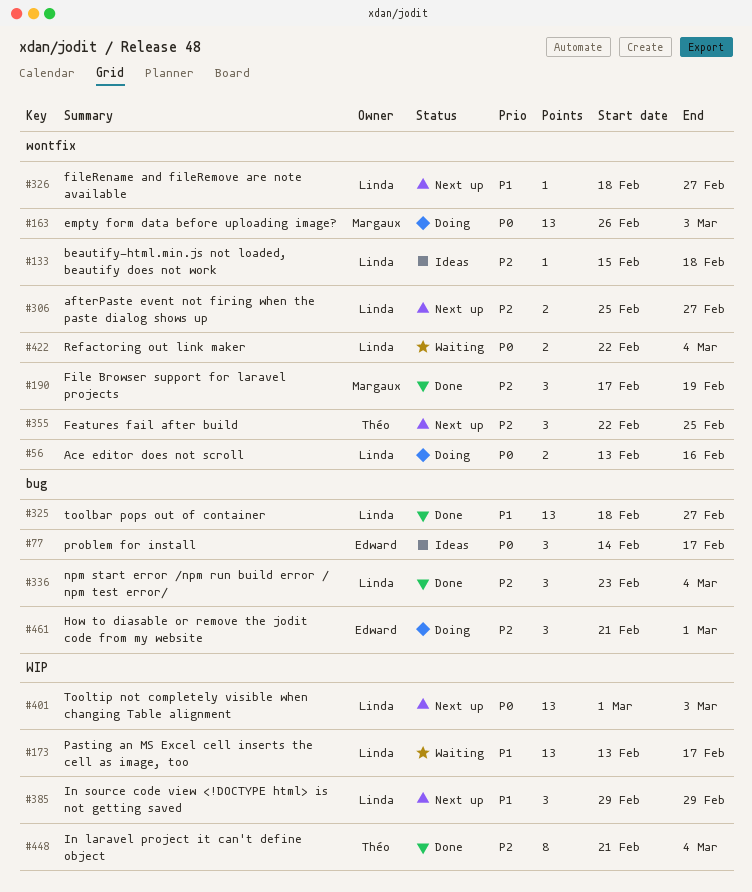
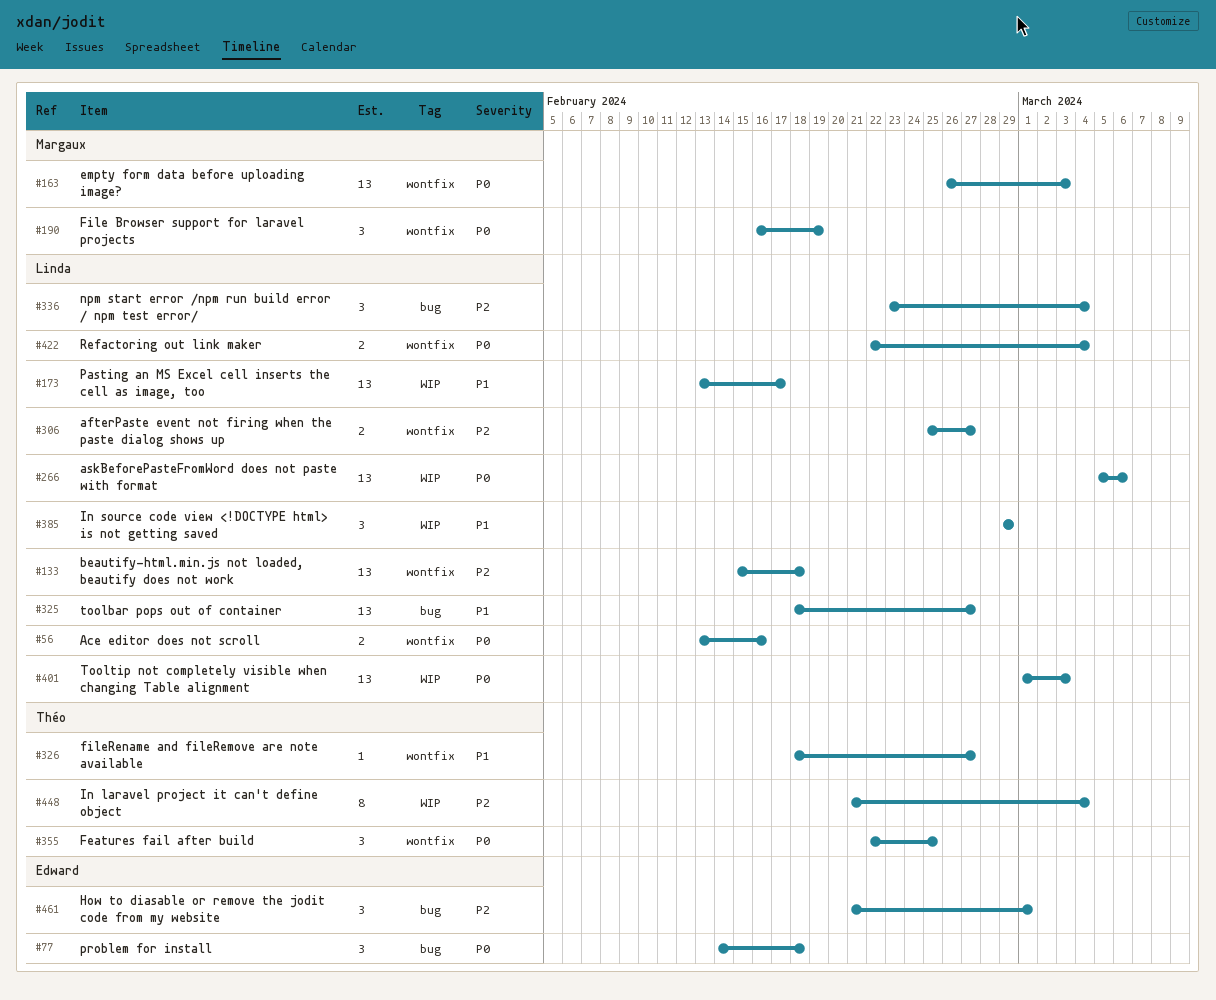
#77, due: Feb 17 -> Feb 18
#133, estimate: 1 -> 13
#190, priority: P2 -> P0
#190, start: Feb 17 -> Feb 16
#266: none -> present
#326, owner: Linda -> Théo
#355, priority: P2 -> P0

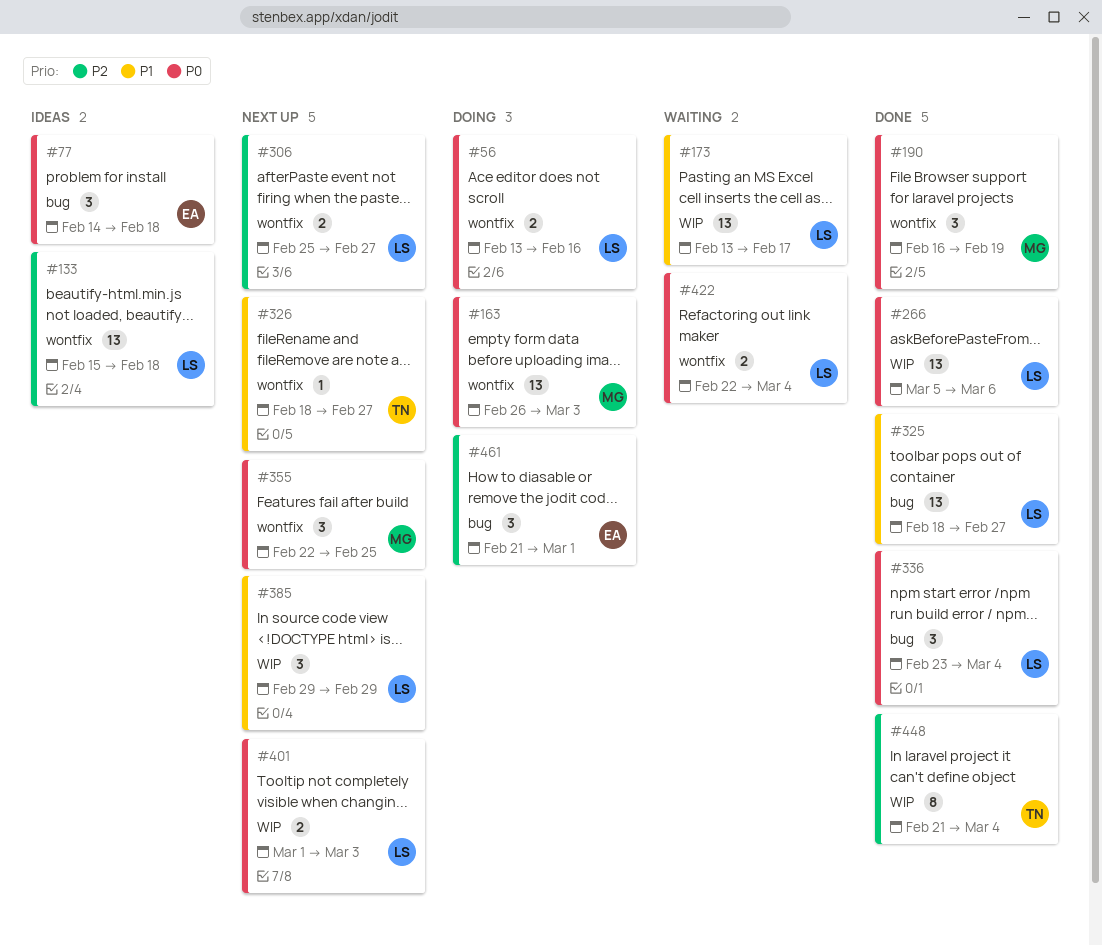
#336, priority: P2 -> P0
#355, owner: Théo -> Margaux
#401, estimate: 13 -> 2

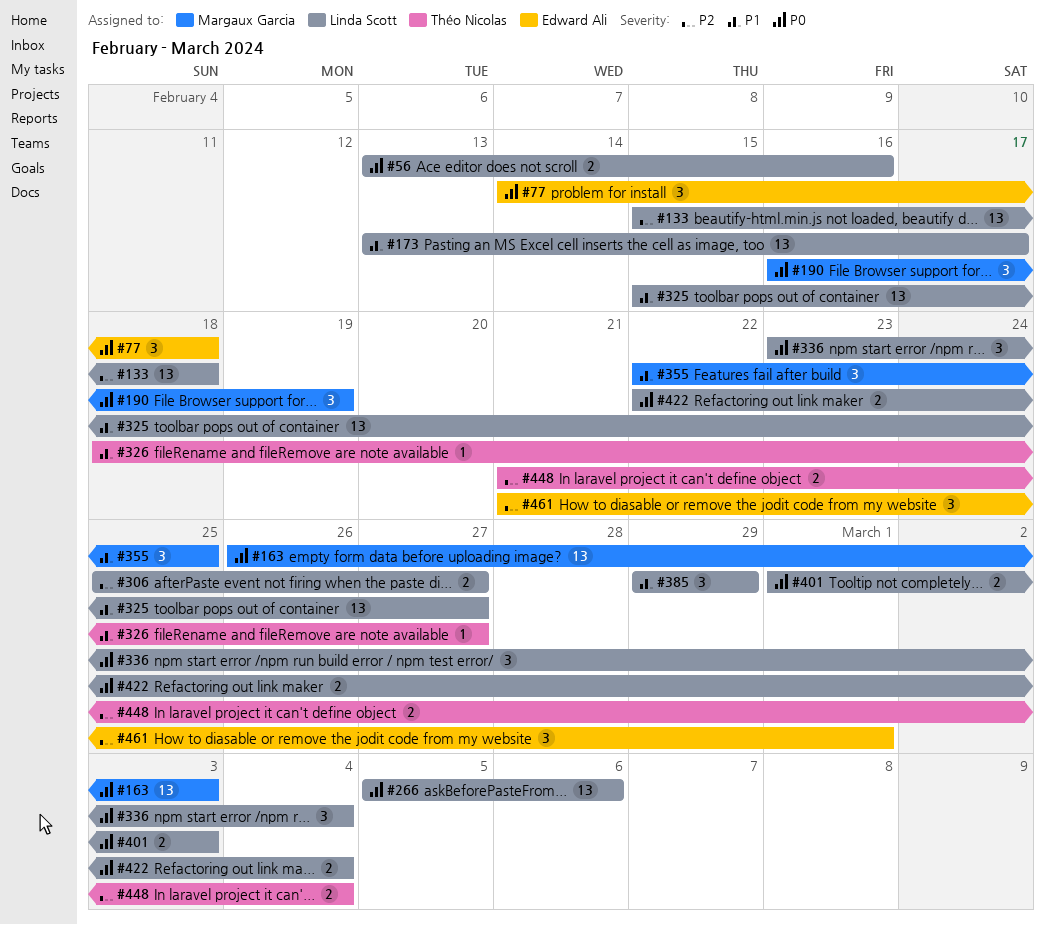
#325, start: Feb 18 -> Feb 15
#355, priority: P0 -> P1
#448, estimate: 8 -> 2

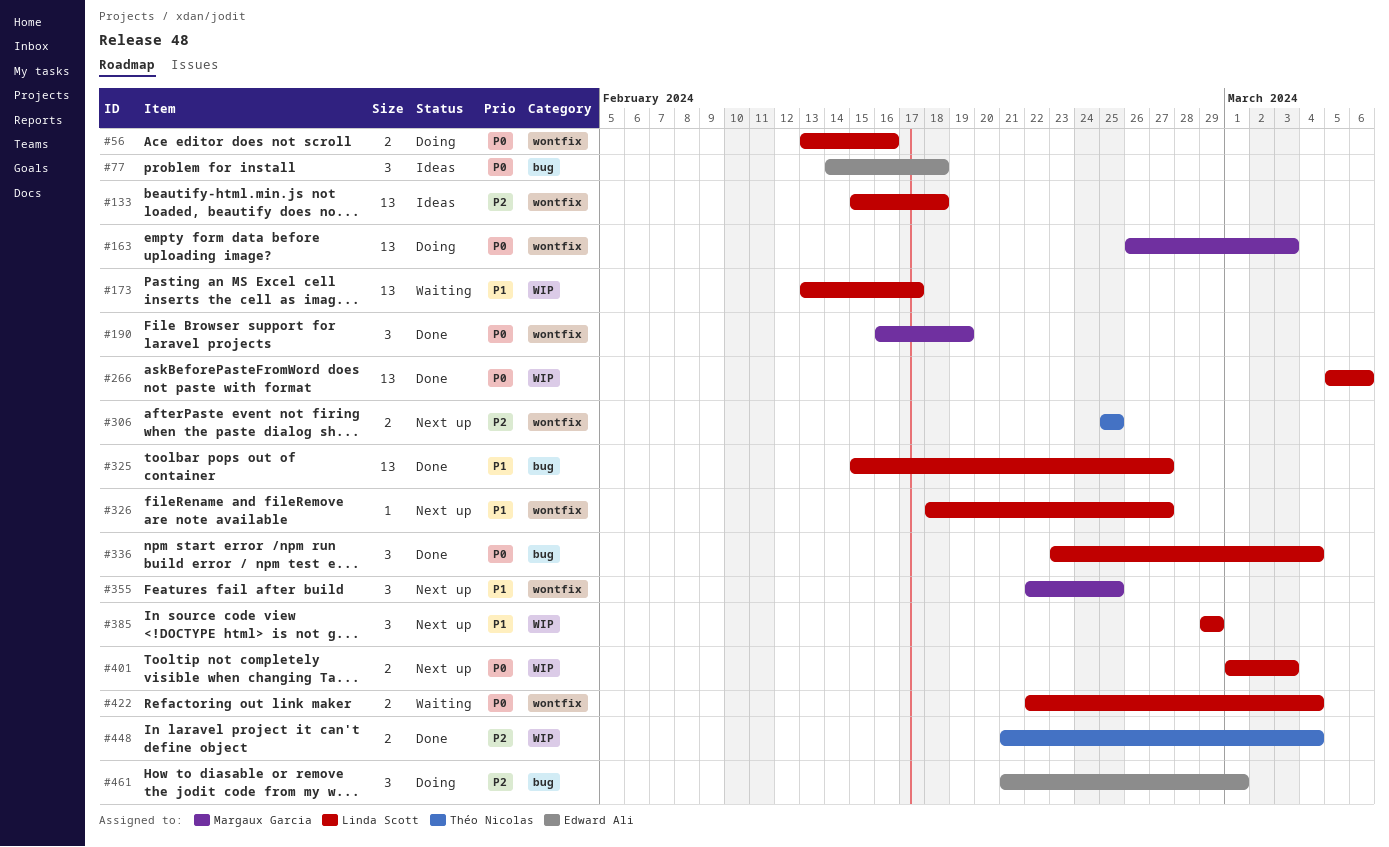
#306, owner: Linda Scott -> Théo Nicolas
#306, due: Feb 27 -> Feb 25
#326, owner: Théo Nicolas -> Linda Scott

